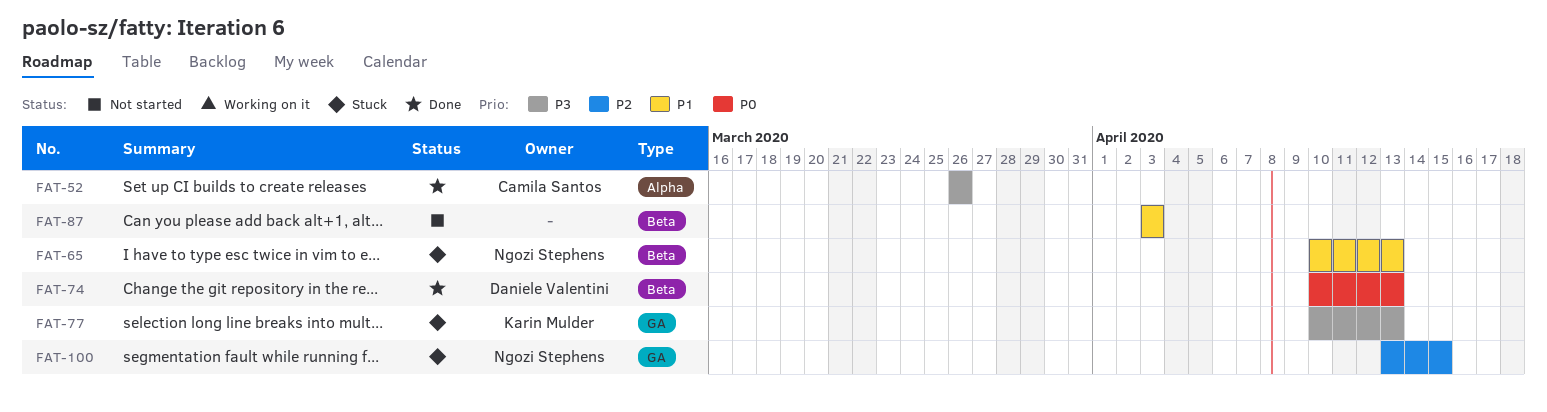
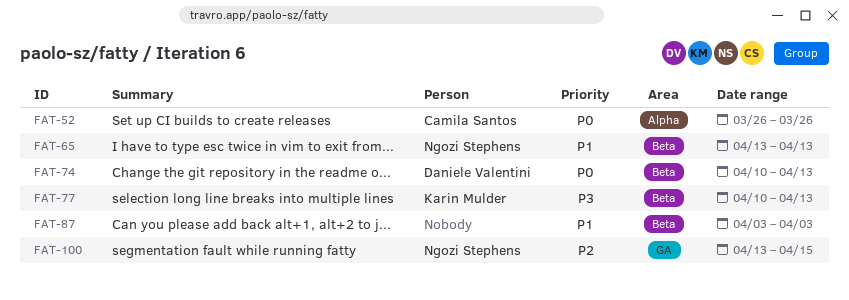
FAT-52, priority: P3 -> P0
FAT-65, start: Apr 10 -> Apr 13
FAT-77, label: GA -> Beta

